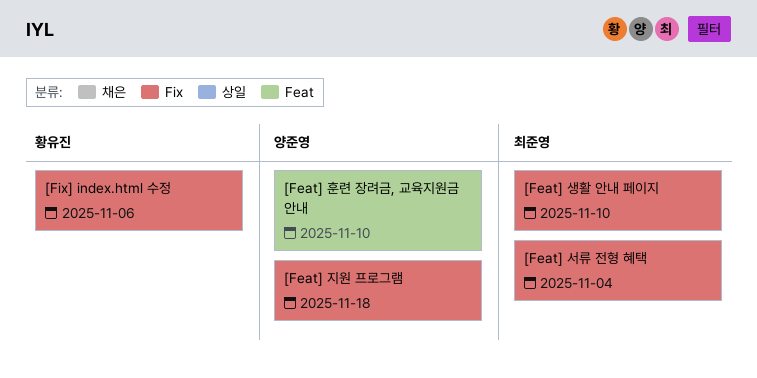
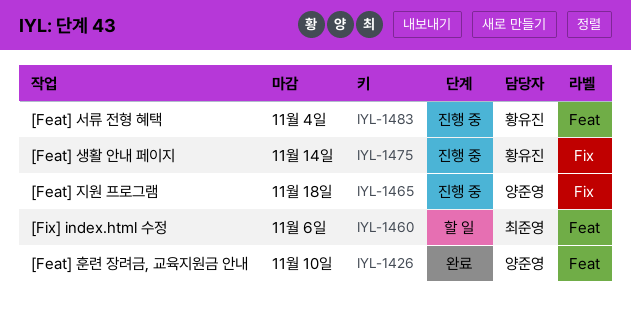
[Feat] 생활 안내 페이지, owner: 최준영 -> 황유진
[Feat] 생활 안내 페이지, due: Nov 10 -> Nov 14
[Feat] 서류 전형 혜택, owner: 최준영 -> 황유진
[Feat] 서류 전형 혜택, label: Fix -> Feat
[Fix] index.html 수정, owner: 황유진 -> 최준영
[Fix] index.html 수정, label: Fix -> Feat

